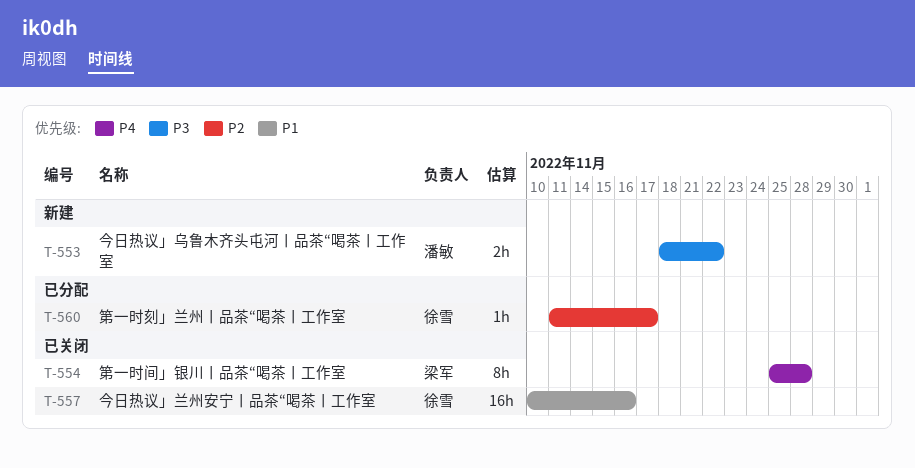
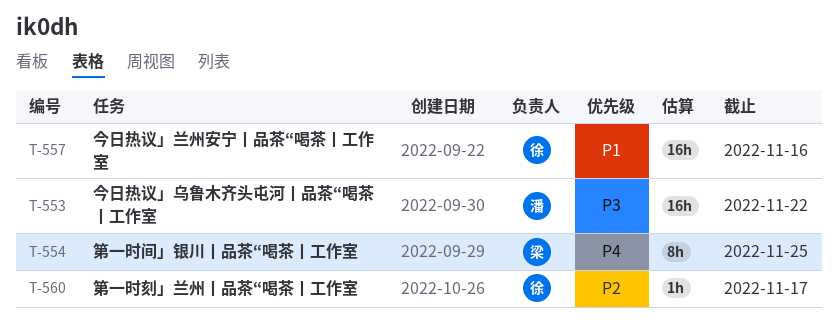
T-553, estimate: 2h -> 16h
T-554, due: Nov 28 -> Nov 25

